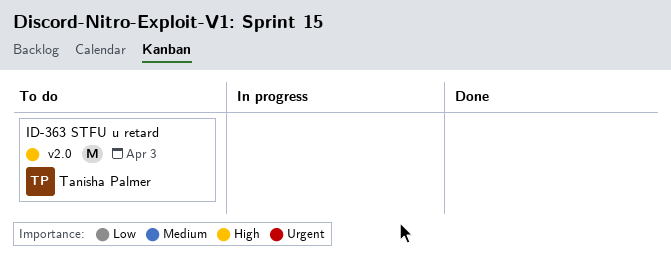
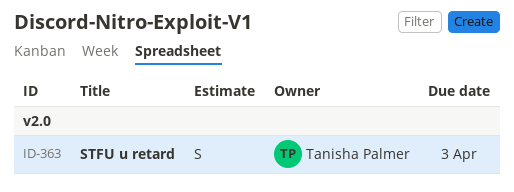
ID-363, estimate: M -> S

